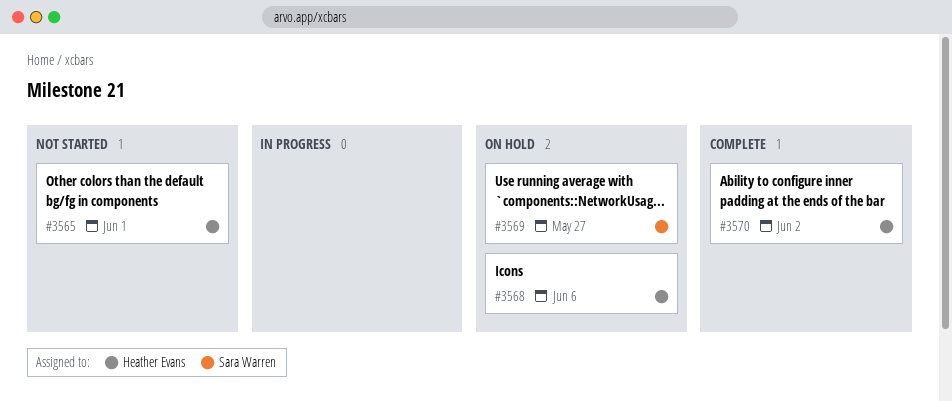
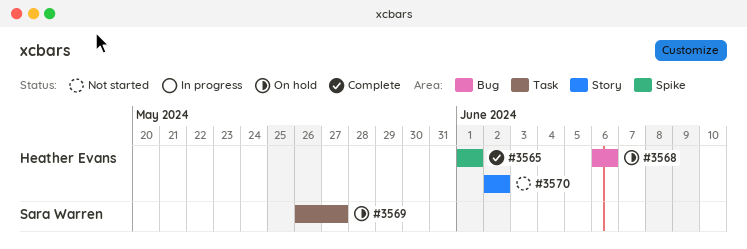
#3565, status: Not started -> Complete
#3570, status: Complete -> Not started

